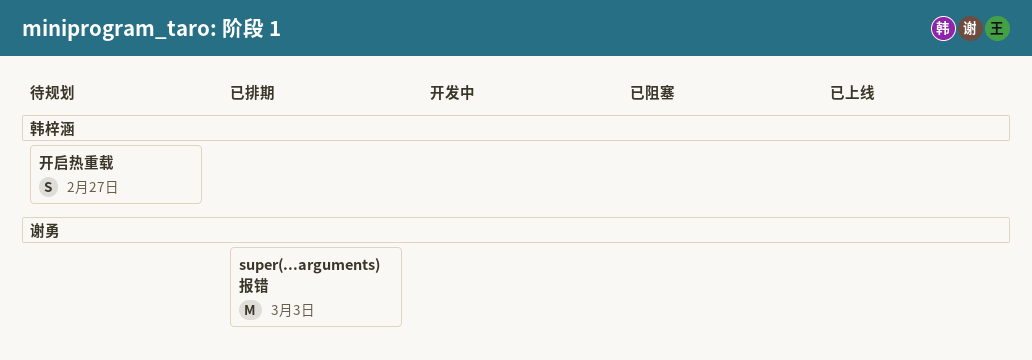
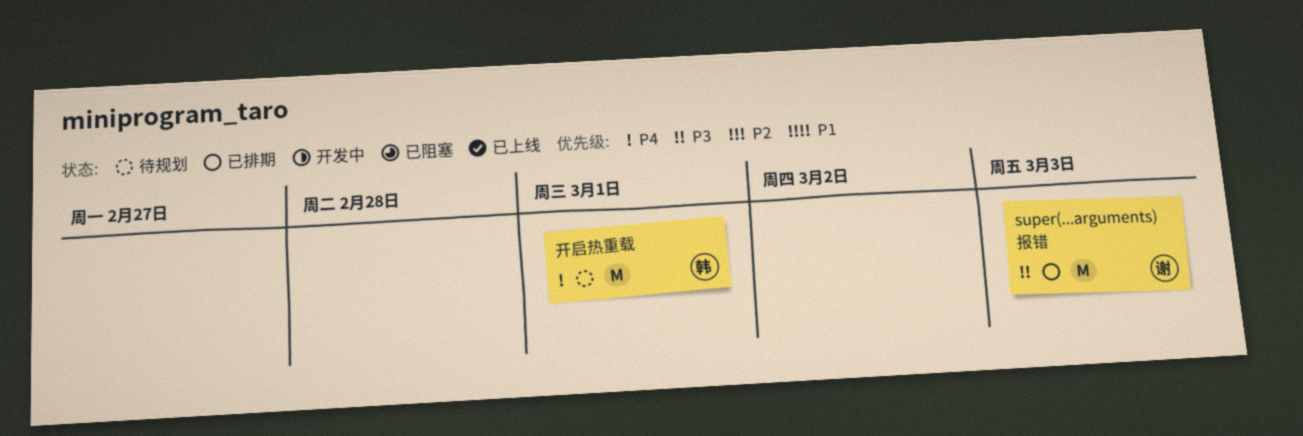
开启热重载, estimate: S -> M
开启热重载, due: Feb 27 -> Mar 1

